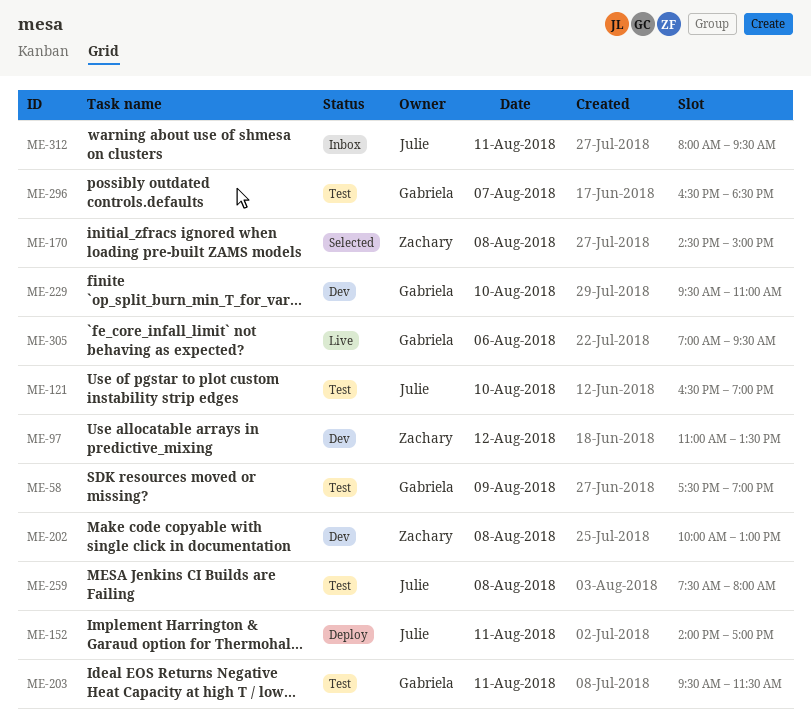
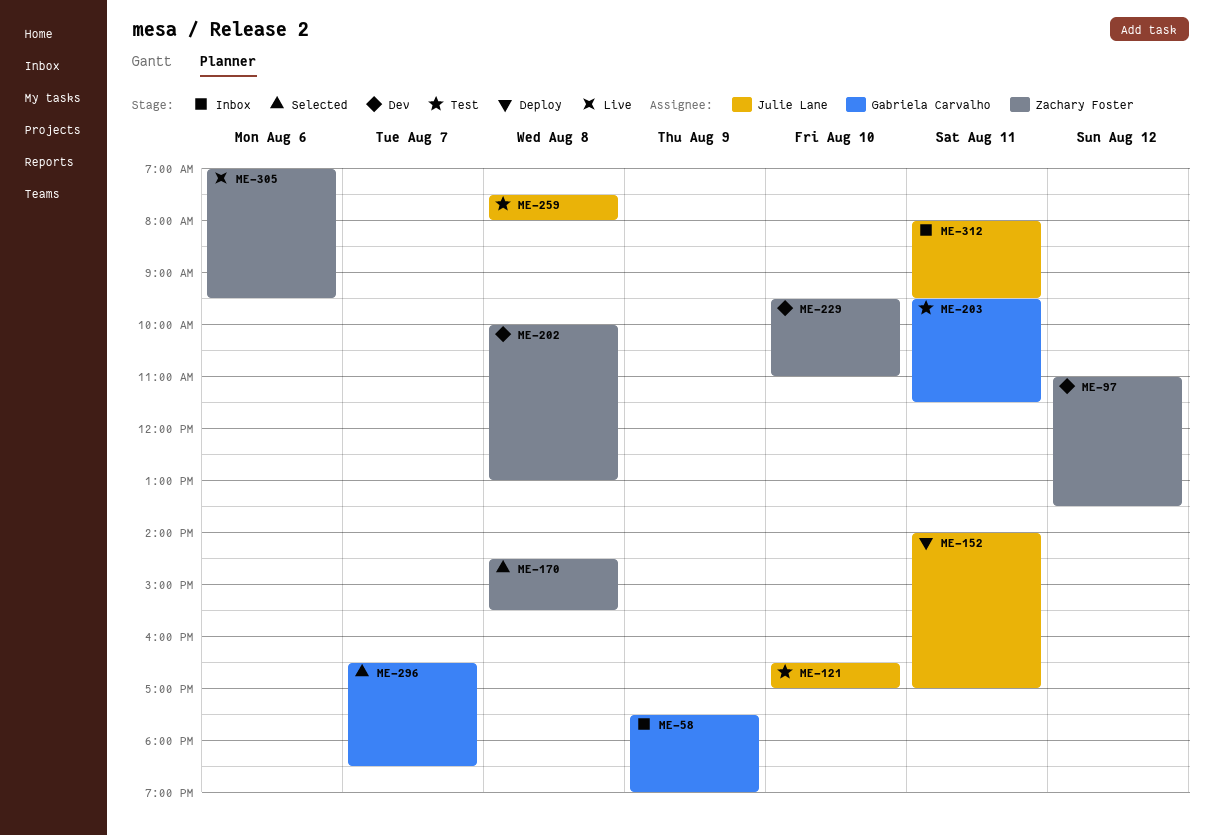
ME-58, status: Test -> Inbox
ME-121, ends: 19:00 -> 17:00
ME-170, ends: 15:00 -> 15:30
ME-229, owner: Gabriela Carvalho -> Zachary Foster
ME-296, status: Test -> Selected
ME-305, owner: Gabriela Carvalho -> Zachary Foster

